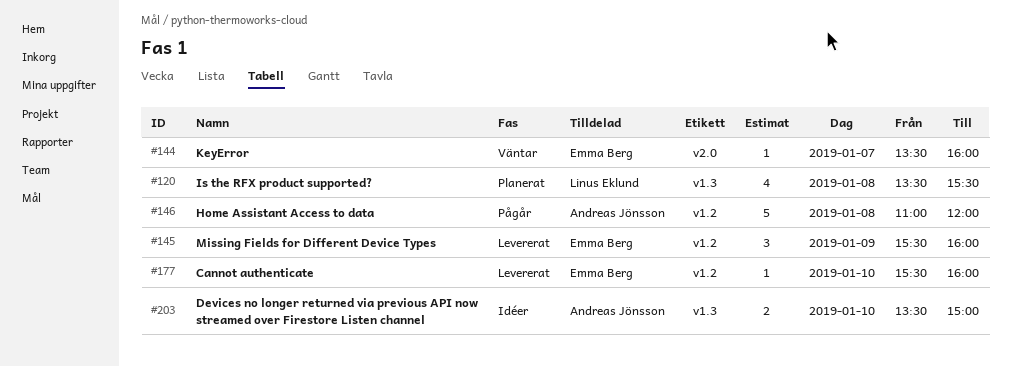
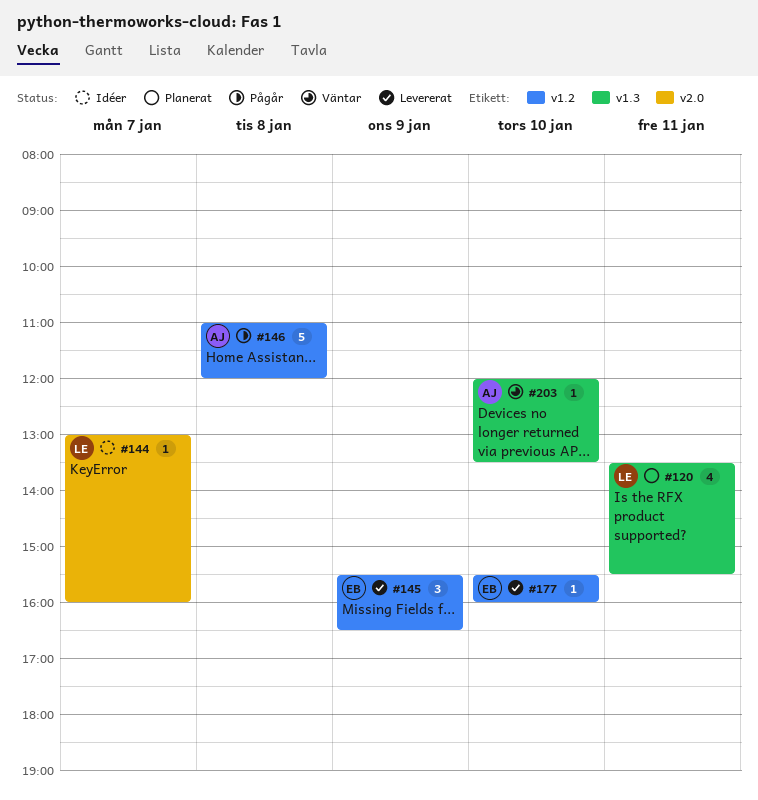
#120, day: Jan 8 -> Jan 11
#144, status: Väntar -> Idéer
#144, owner: Emma Berg -> Linus Eklund
#144, begins: 13:30 -> 13:00
#145, ends: 16:00 -> 16:30
#203, status: Idéer -> Väntar
#203, estimate: 2 -> 1
#203, begins: 13:30 -> 12:00
#203, ends: 15:00 -> 13:30

